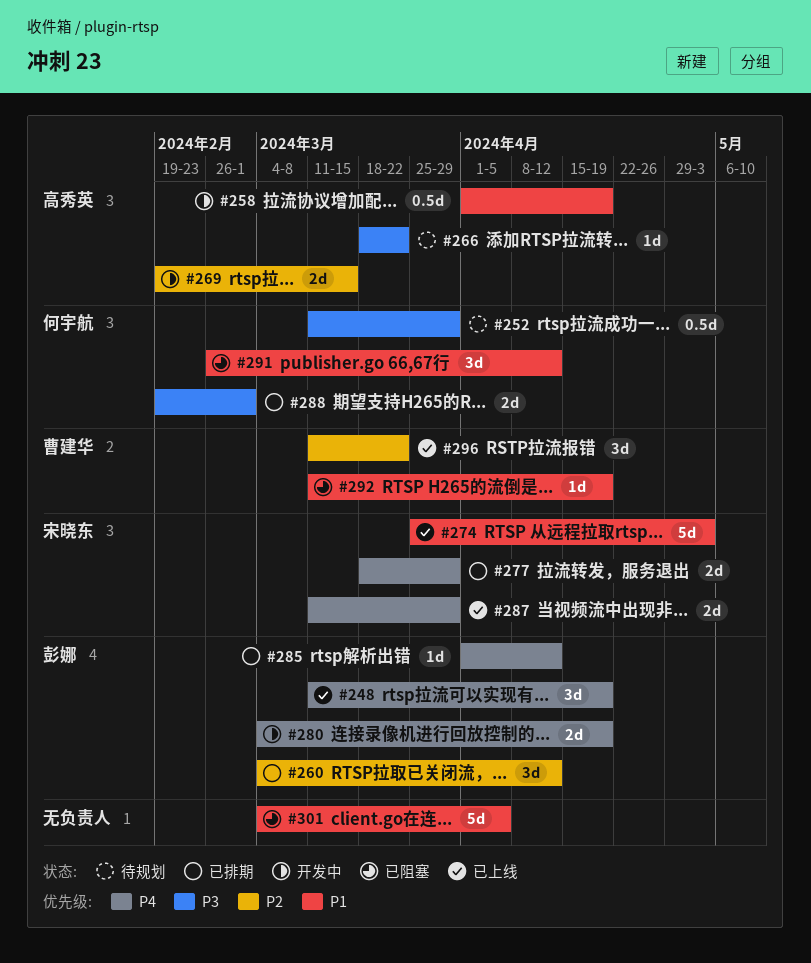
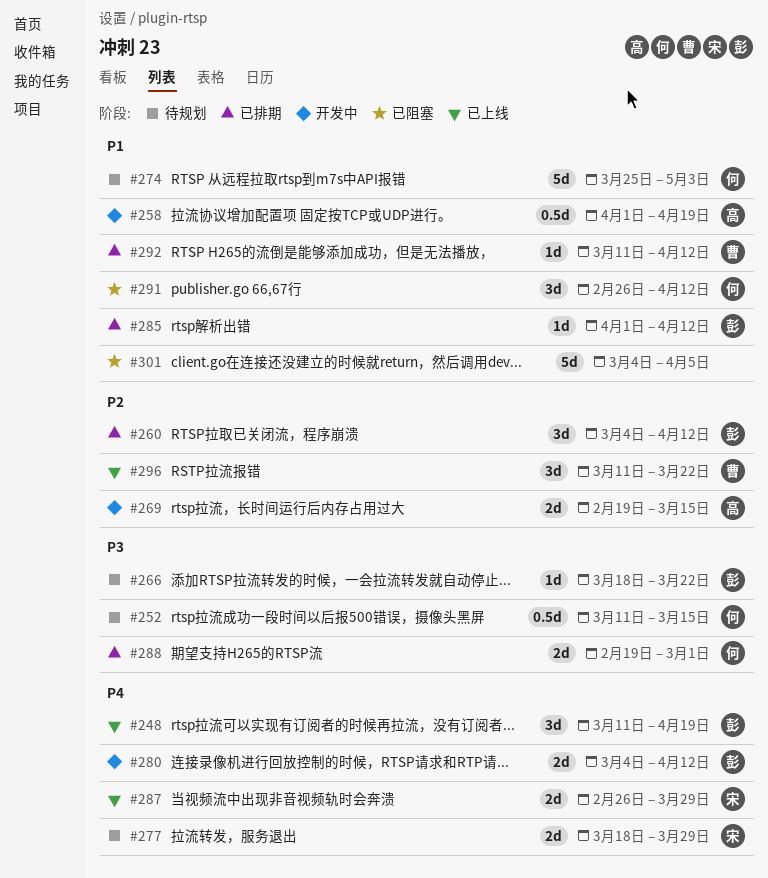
#252, due: Mar 29 -> Mar 15
#266, owner: 高秀英 -> 彭娜
#274, status: 已上线 -> 待规划
#274, owner: 宋晓东 -> 何宇航
#277, status: 已排期 -> 待规划
#280, due: Apr 19 -> Apr 12
#285, priority: P4 -> P1
#287, start: Mar 11 -> Feb 26
#292, status: 已阻塞 -> 已排期
#292, due: Apr 19 -> Apr 12

